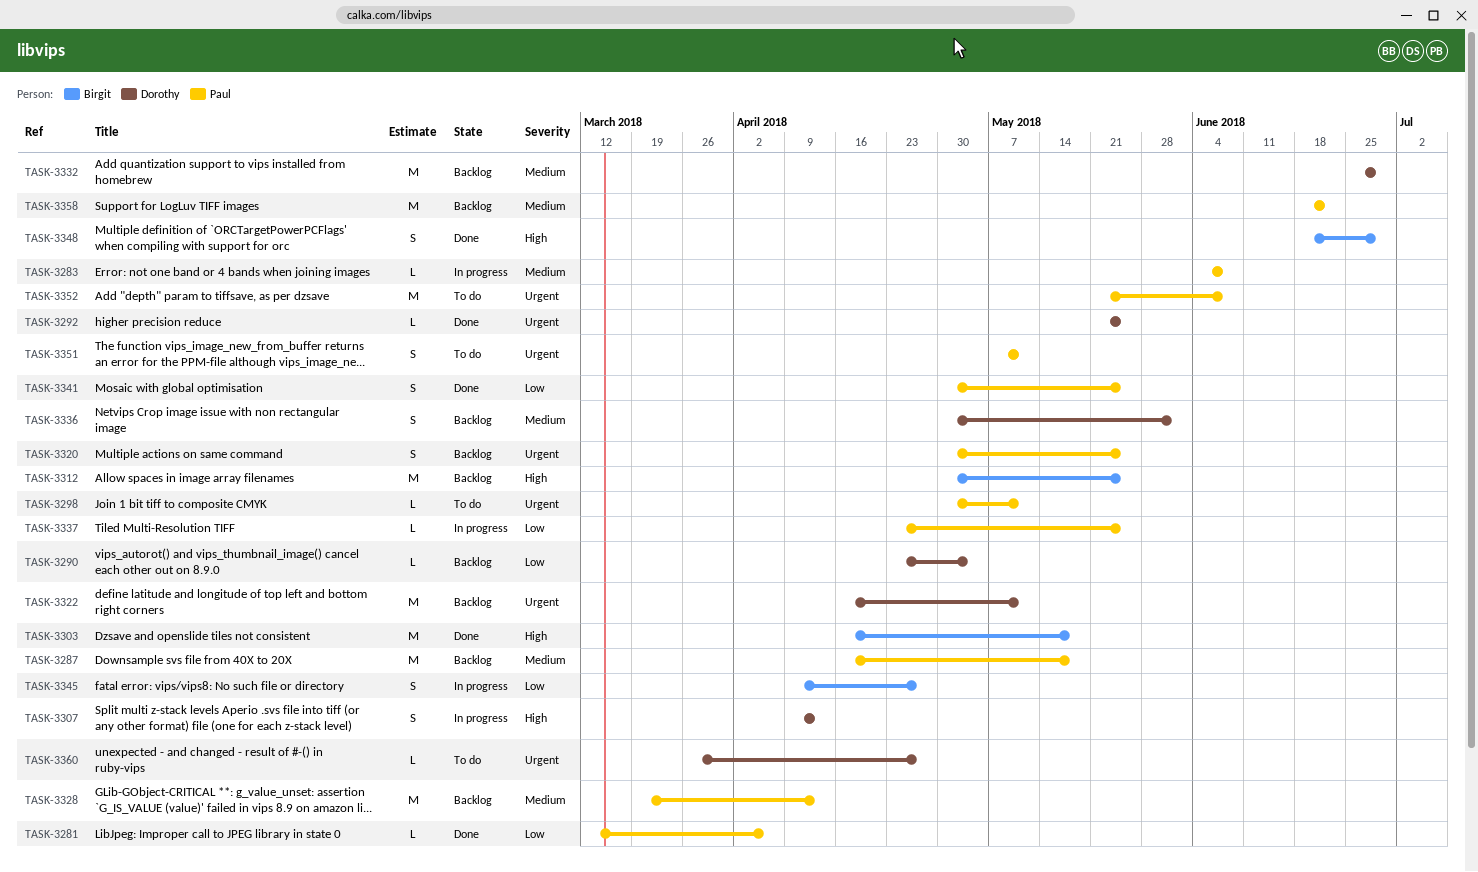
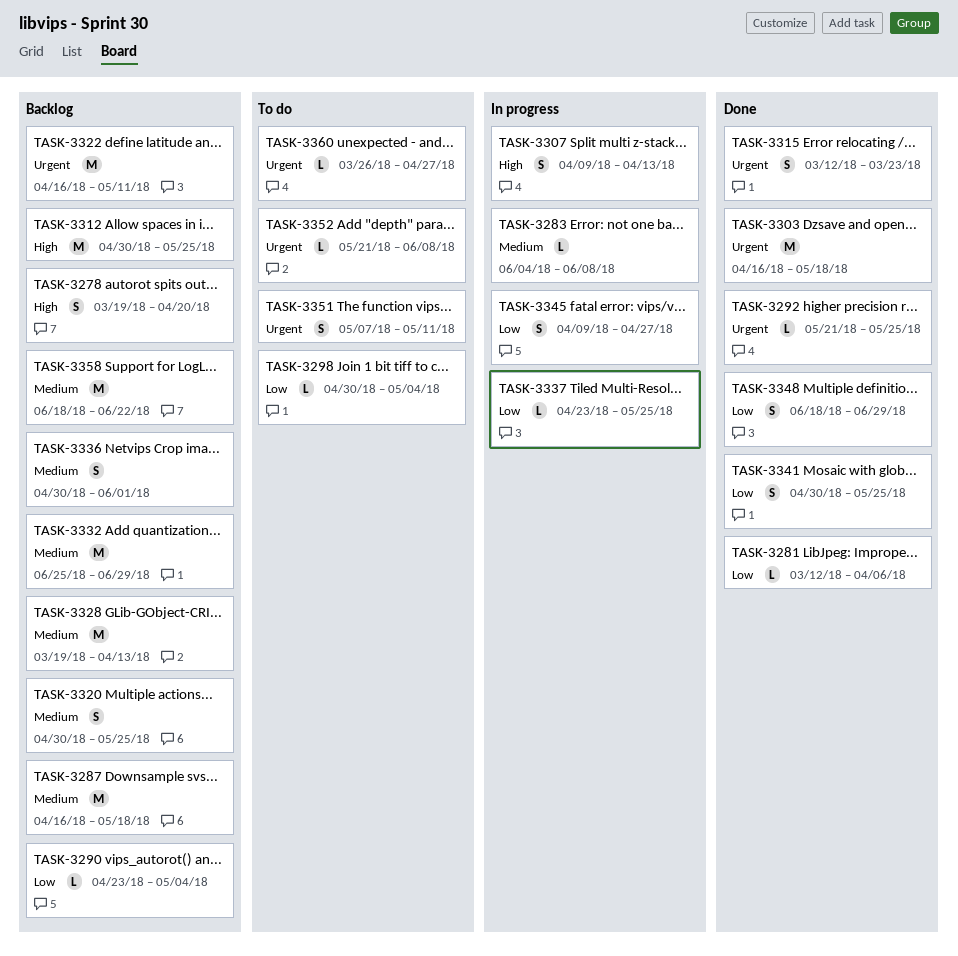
TASK-3278: none -> present
TASK-3298, priority: Urgent -> Low
TASK-3298, due: May 11 -> May 4
TASK-3303, priority: High -> Urgent
TASK-3315: none -> present
TASK-3320, priority: Urgent -> Medium
TASK-3348, priority: High -> Low
TASK-3352, estimate: M -> L

